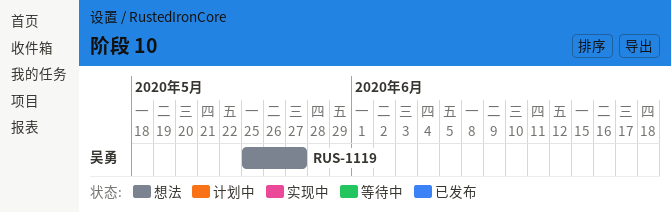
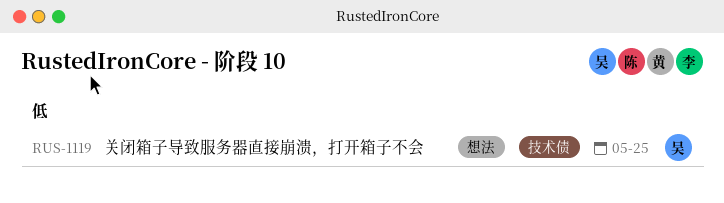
RUS-1119, due: May 27 -> May 25

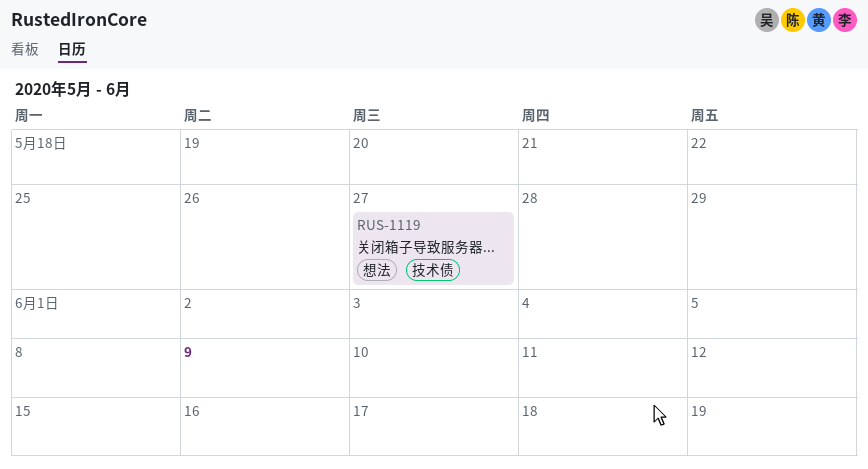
RUS-1119, due: May 25 -> May 27

